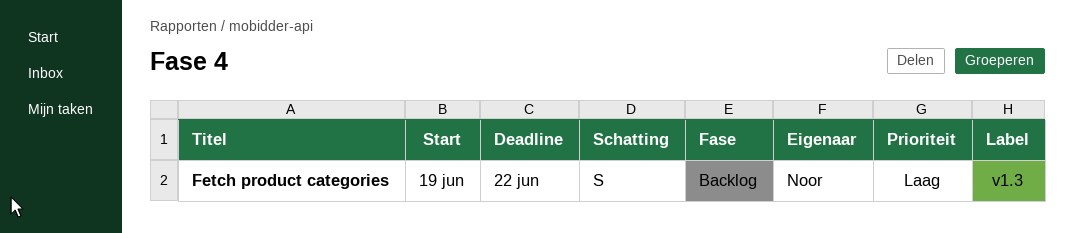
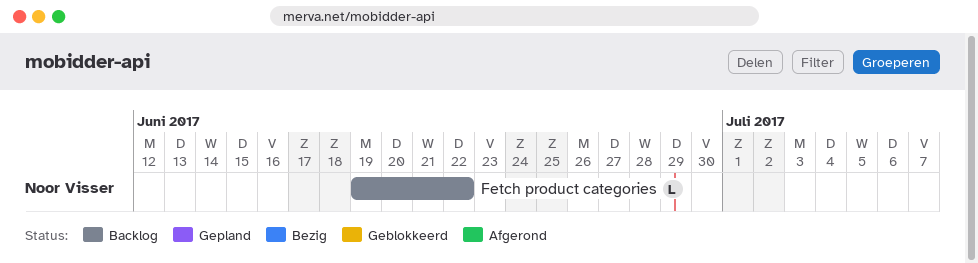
Fetch product categories, estimate: S -> L

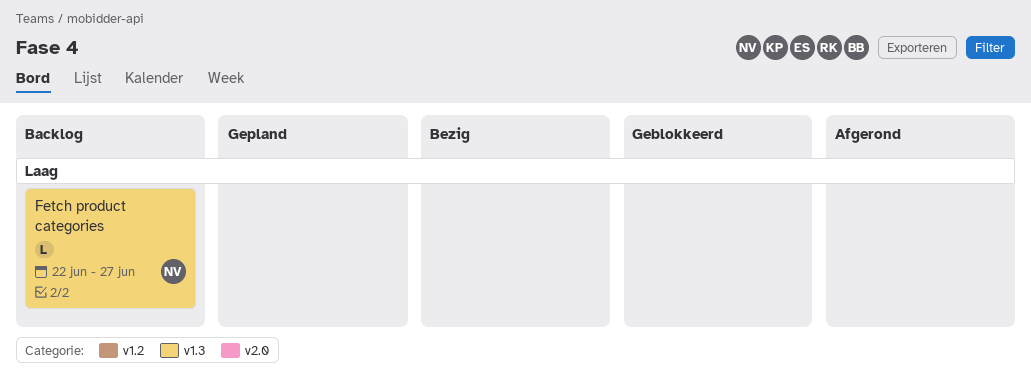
Fetch product categories, start: Jun 19 -> Jun 22
Fetch product categories, due: Jun 22 -> Jun 27

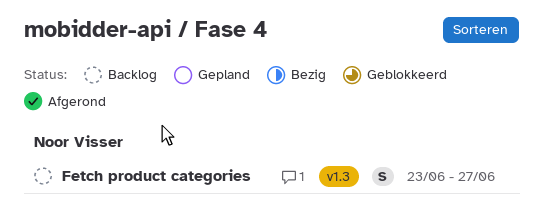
Fetch product categories, estimate: L -> S
Fetch product categories, start: Jun 22 -> Jun 23

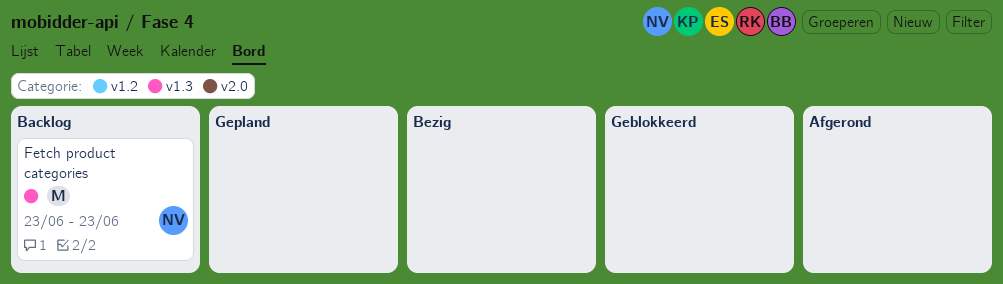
Fetch product categories, estimate: S -> M
Fetch product categories, due: Jun 27 -> Jun 23

